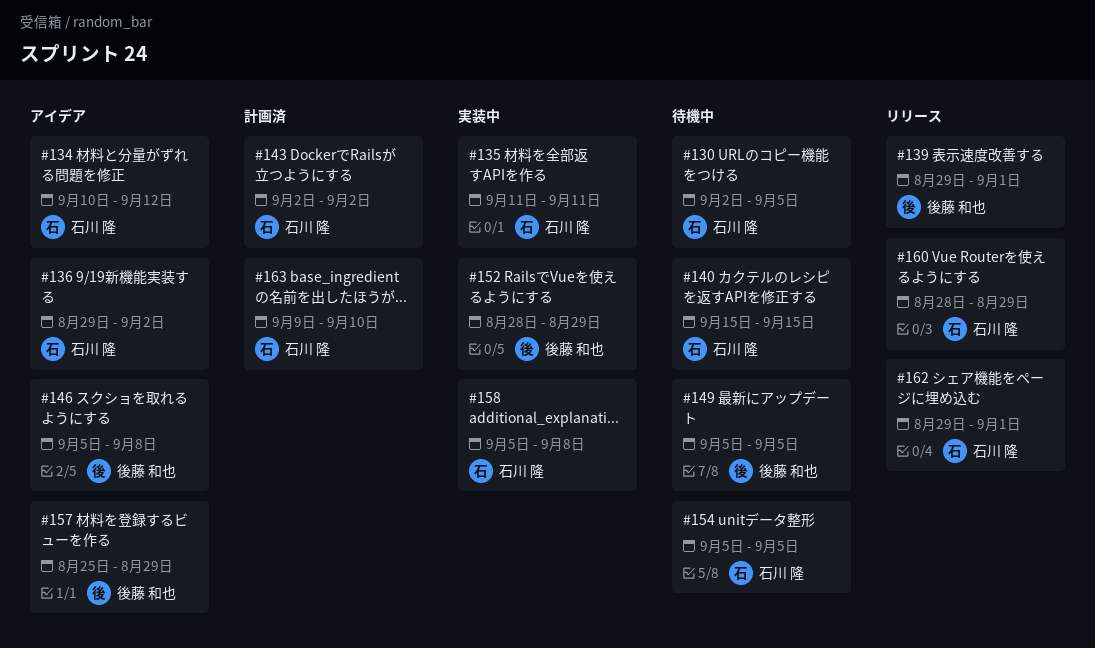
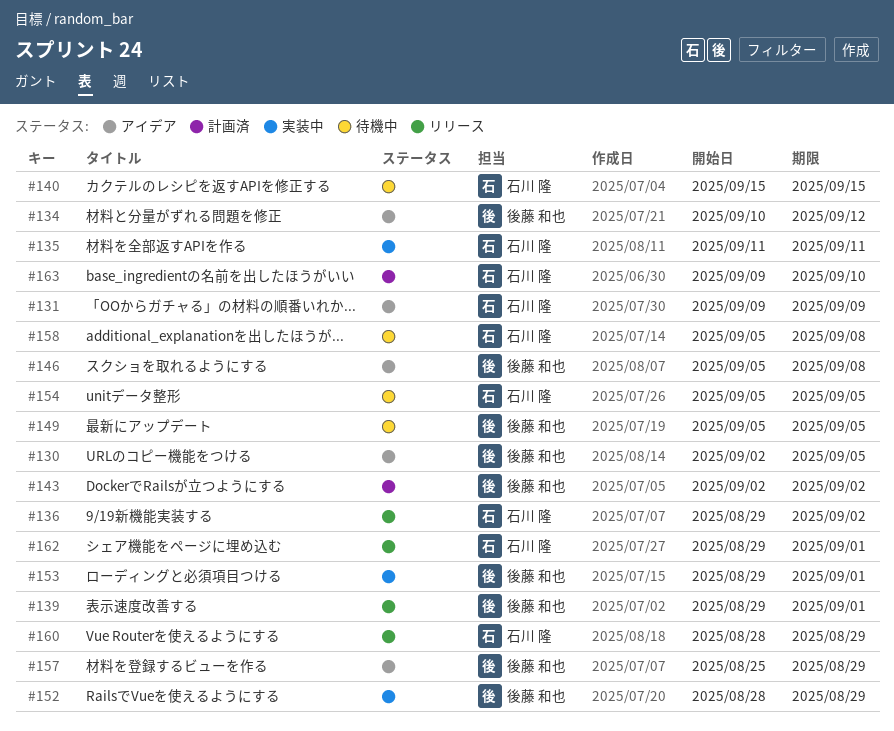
#130, status: 待機中 -> アイデア
#130, owner: 石川 隆 -> 後藤 和也
#131: none -> present
#134, owner: 石川 隆 -> 後藤 和也
#136, status: アイデア -> リリース
#143, owner: 石川 隆 -> 後藤 和也
#153: none -> present
#158, status: 実装中 -> 待機中

